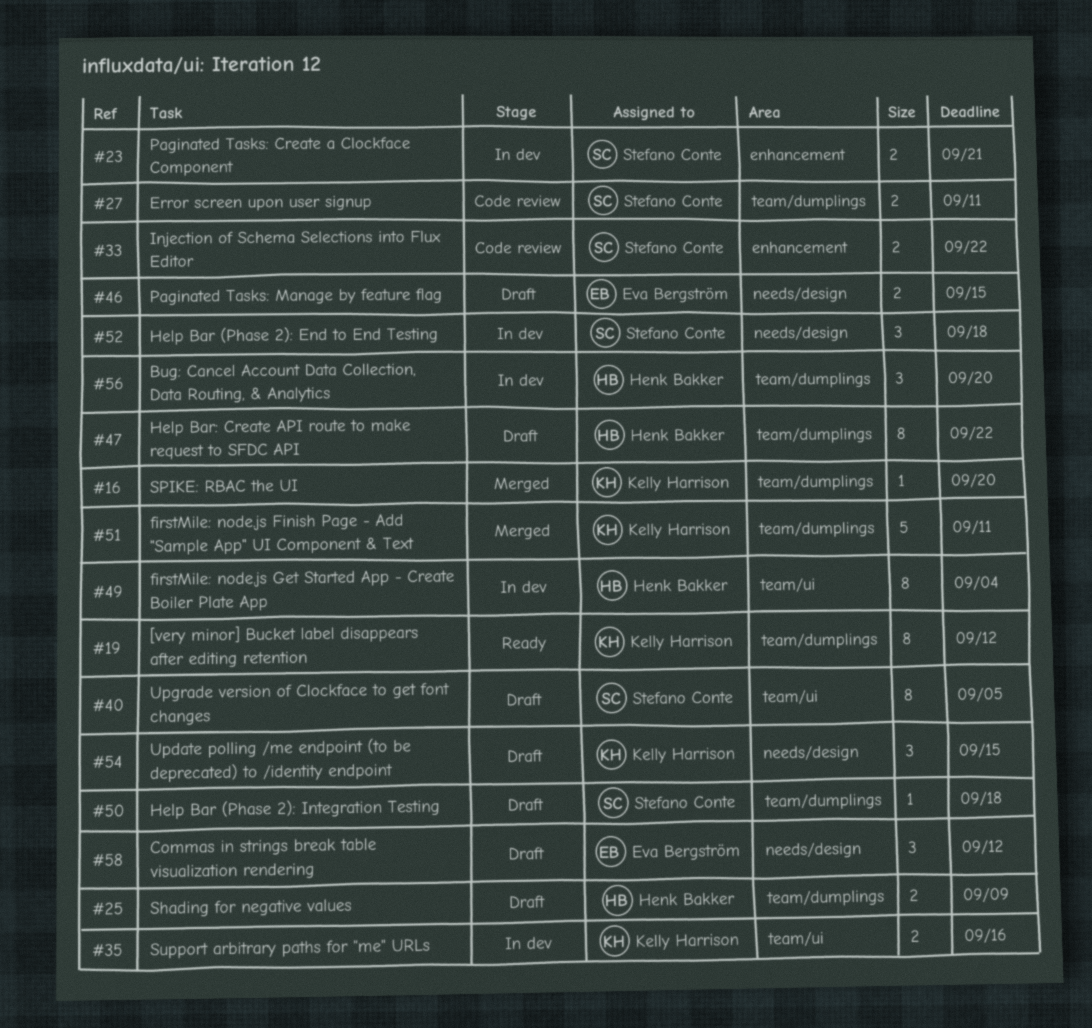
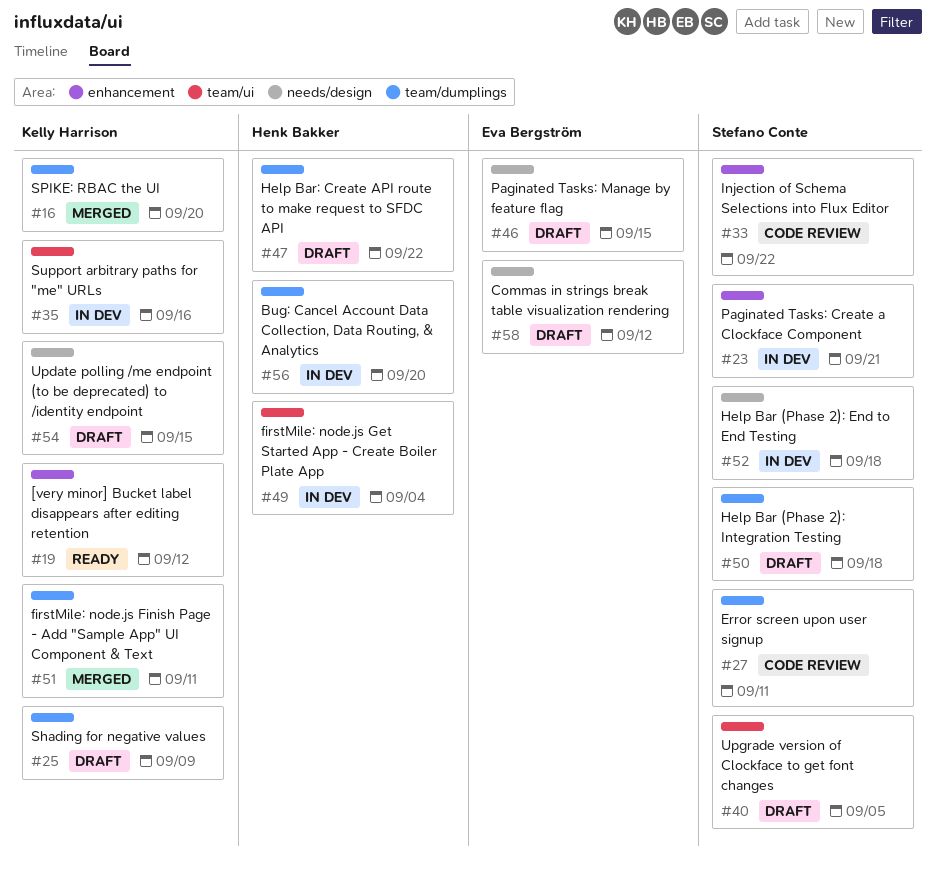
#19, label: team/dumplings -> enhancement
#25, owner: Henk Bakker -> Kelly Harrison

